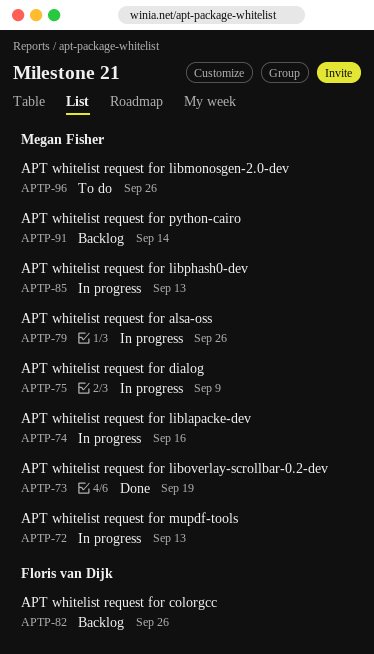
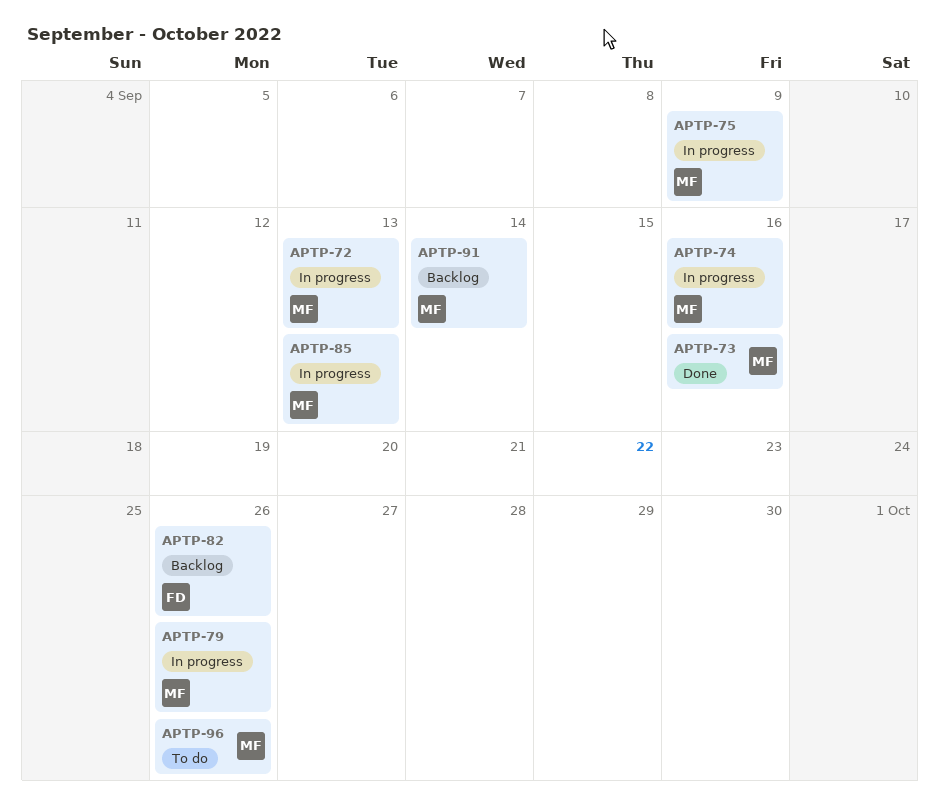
APTP-73, due: Sep 19 -> Sep 16

